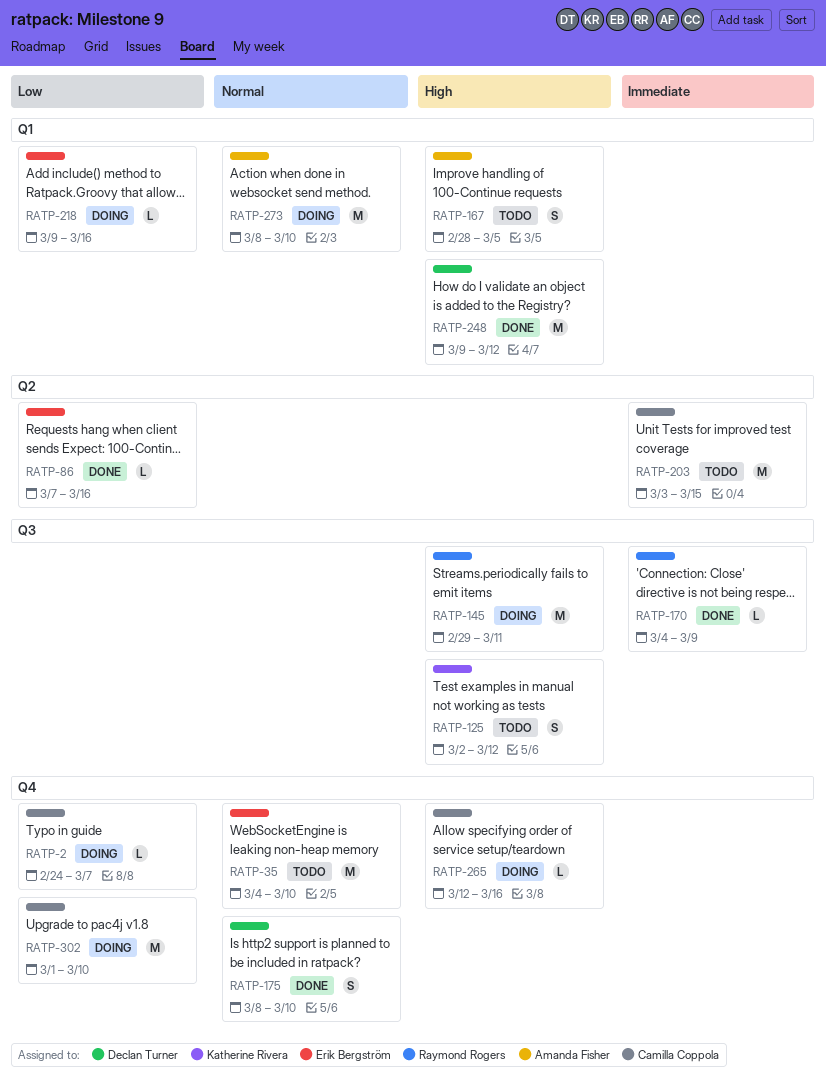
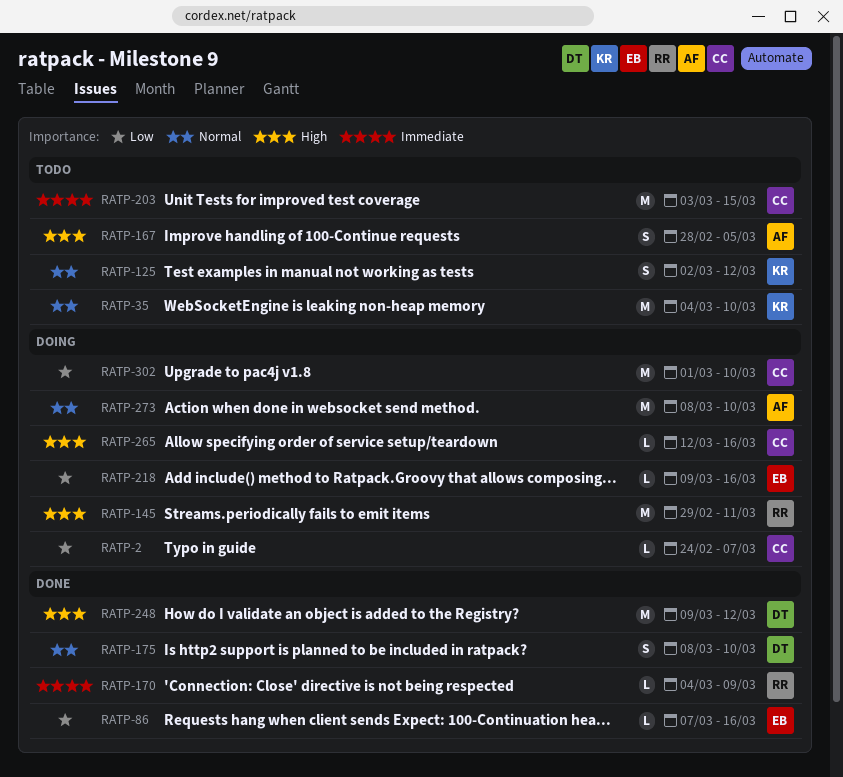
RATP-35, owner: Erik Bergström -> Katherine Rivera
RATP-125, priority: High -> Normal

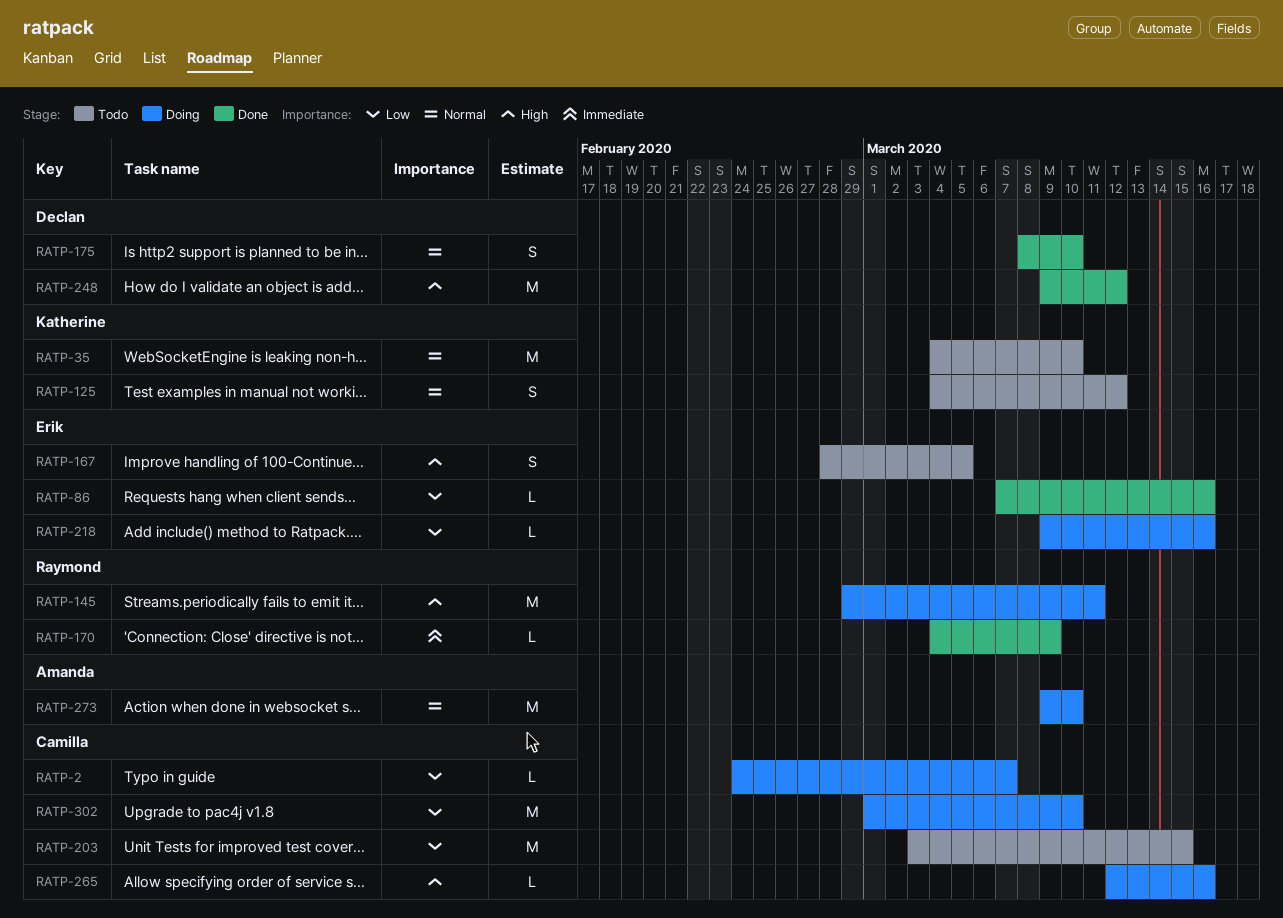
RATP-125, start: Mar 2 -> Mar 4
RATP-167, owner: Amanda -> Erik
RATP-203, priority: Immediate -> Low
RATP-273, start: Mar 8 -> Mar 9

